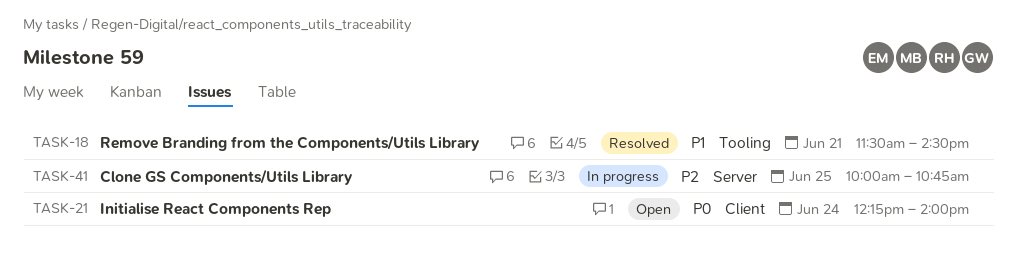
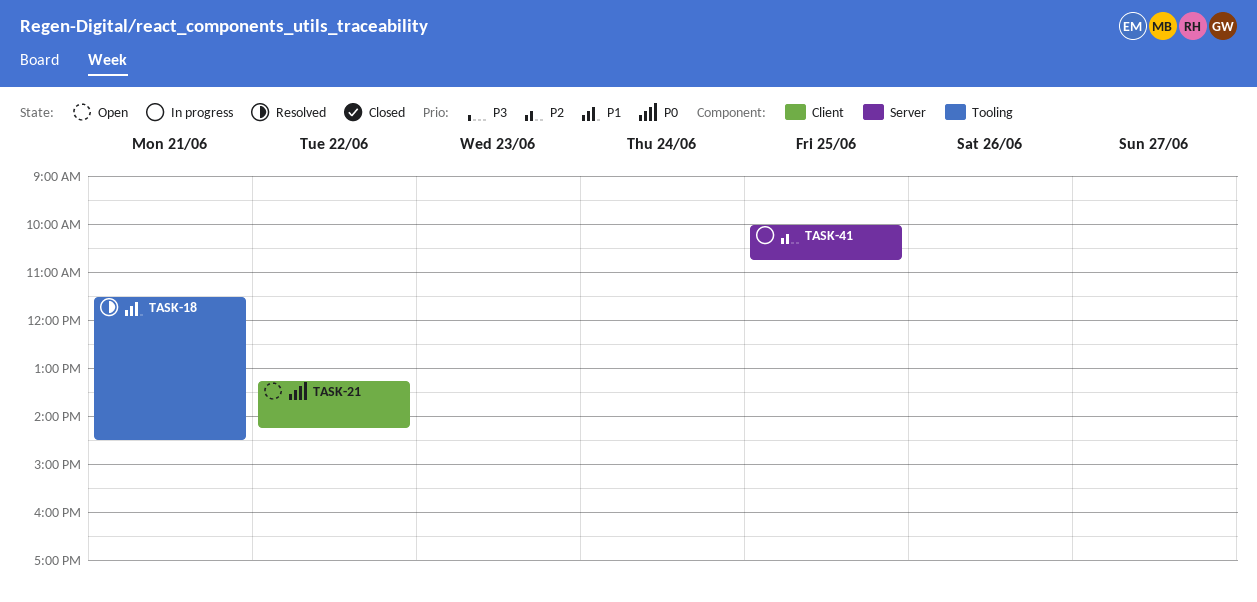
TASK-21, day: Jun 24 -> Jun 22
TASK-21, begins: 12:15 -> 13:15
TASK-21, ends: 14:00 -> 14:15

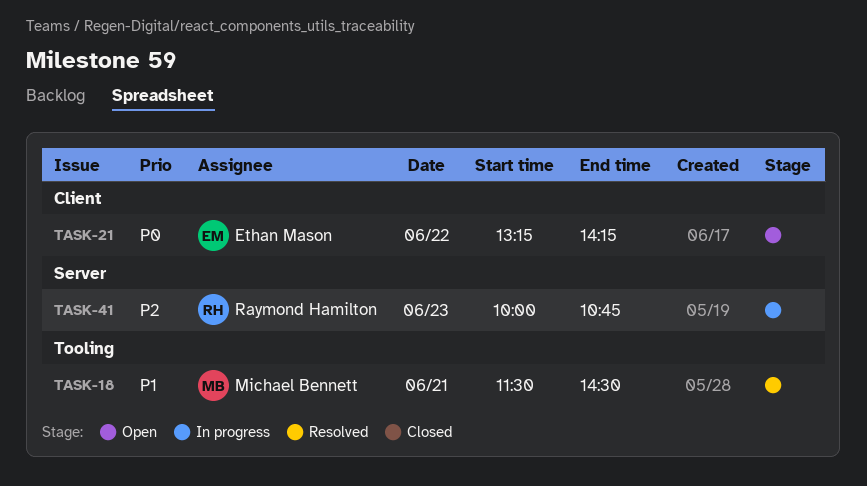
TASK-41, day: Jun 25 -> Jun 23

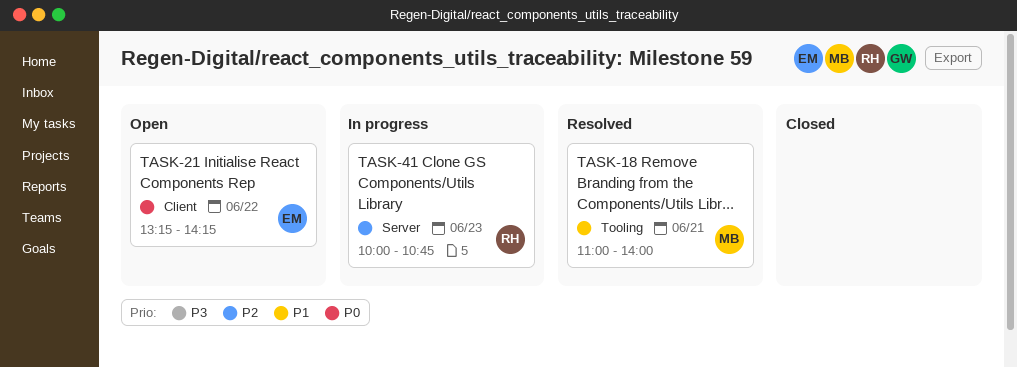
TASK-18, begins: 11:30 -> 11:00
TASK-18, ends: 14:30 -> 14:00

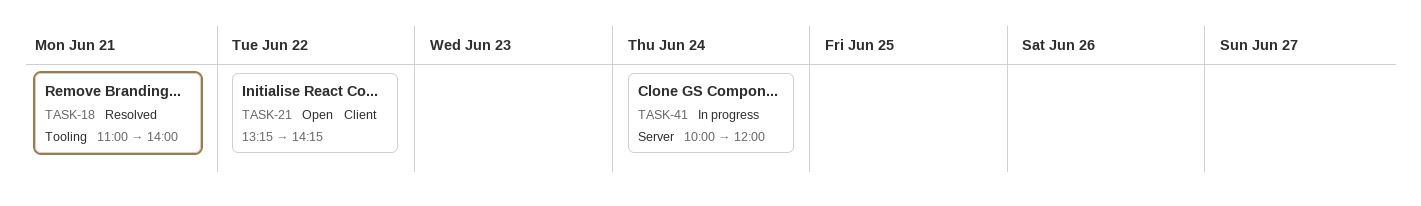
TASK-41, day: Jun 23 -> Jun 24
TASK-41, ends: 10:45 -> 12:00

